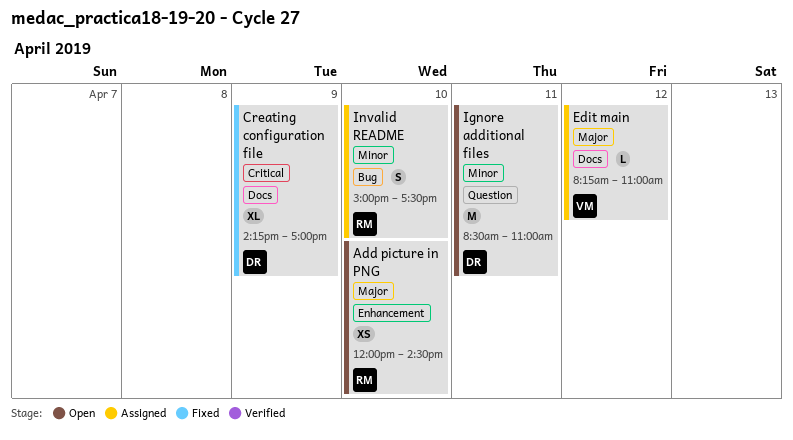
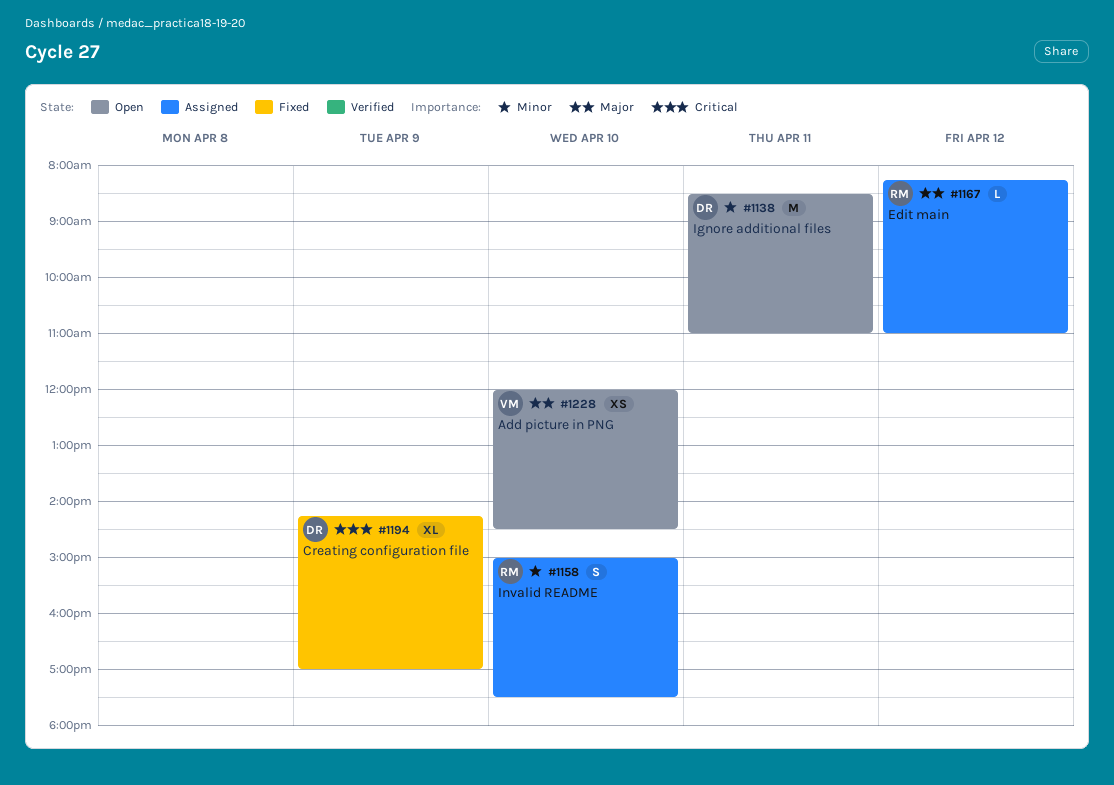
Add picture in PNG, owner: RM -> VM
Edit main, owner: VM -> RM

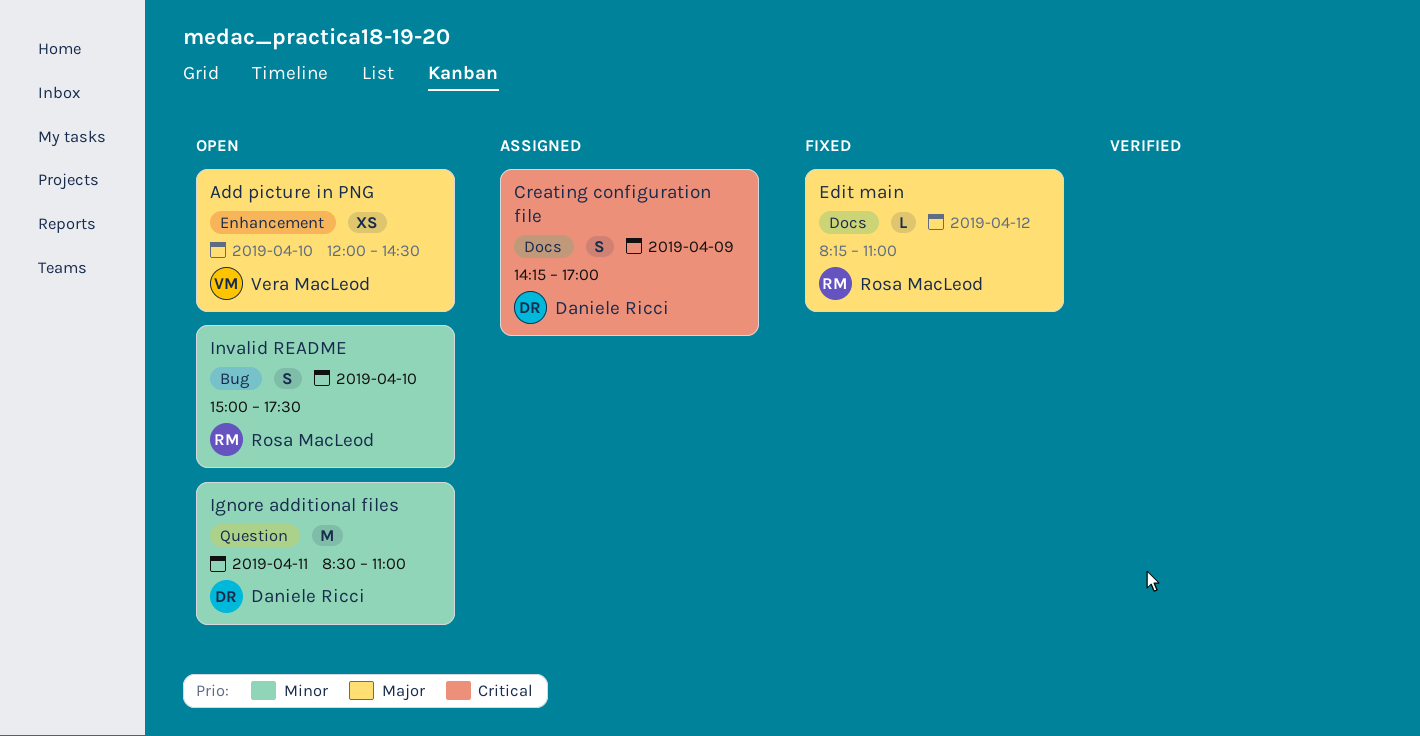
Creating configuration file, status: Fixed -> Assigned
Creating configuration file, estimate: XL -> S
Edit main, status: Assigned -> Fixed
Invalid README, status: Assigned -> Open

